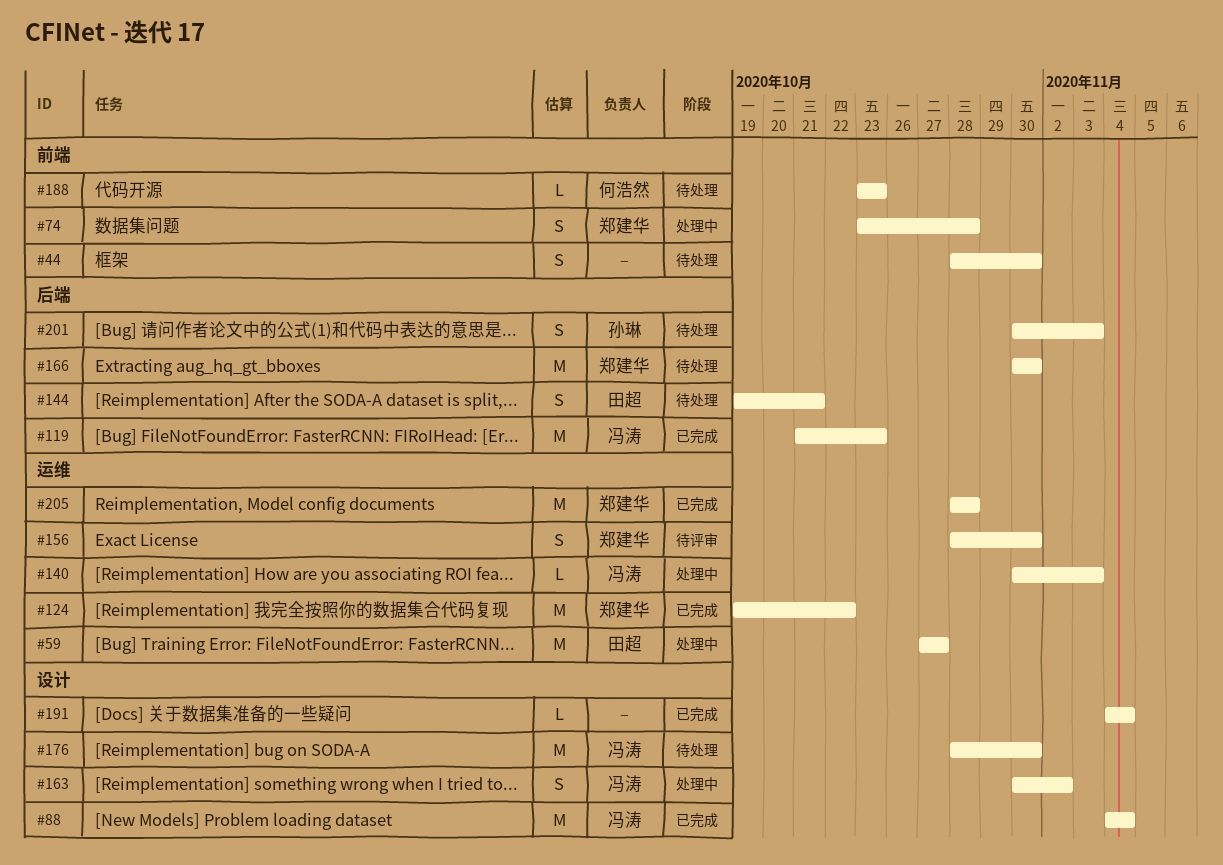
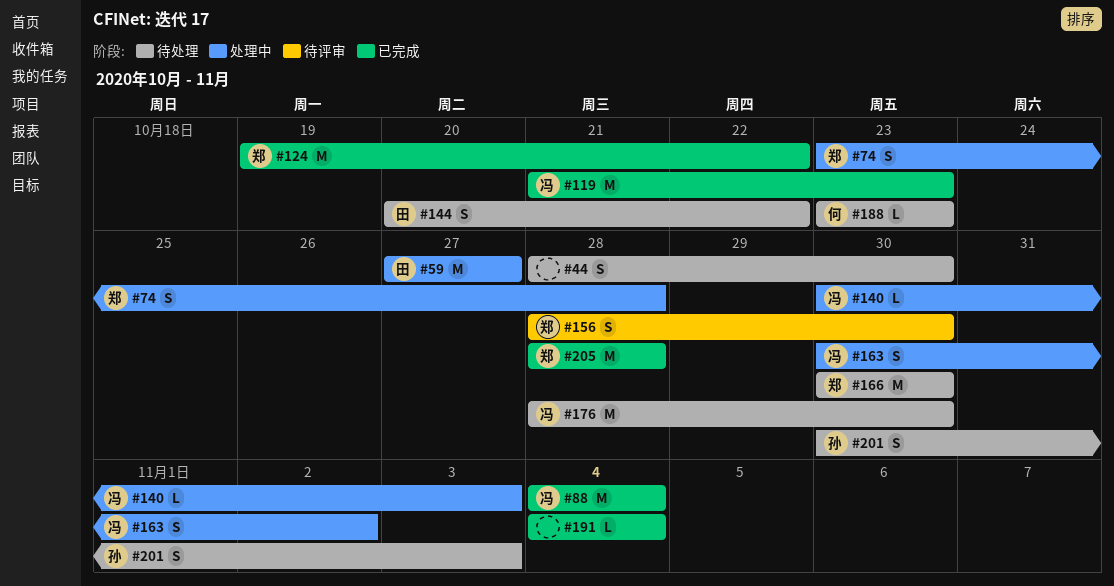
#144, start: Oct 19 -> Oct 20
#144, due: Oct 21 -> Oct 22

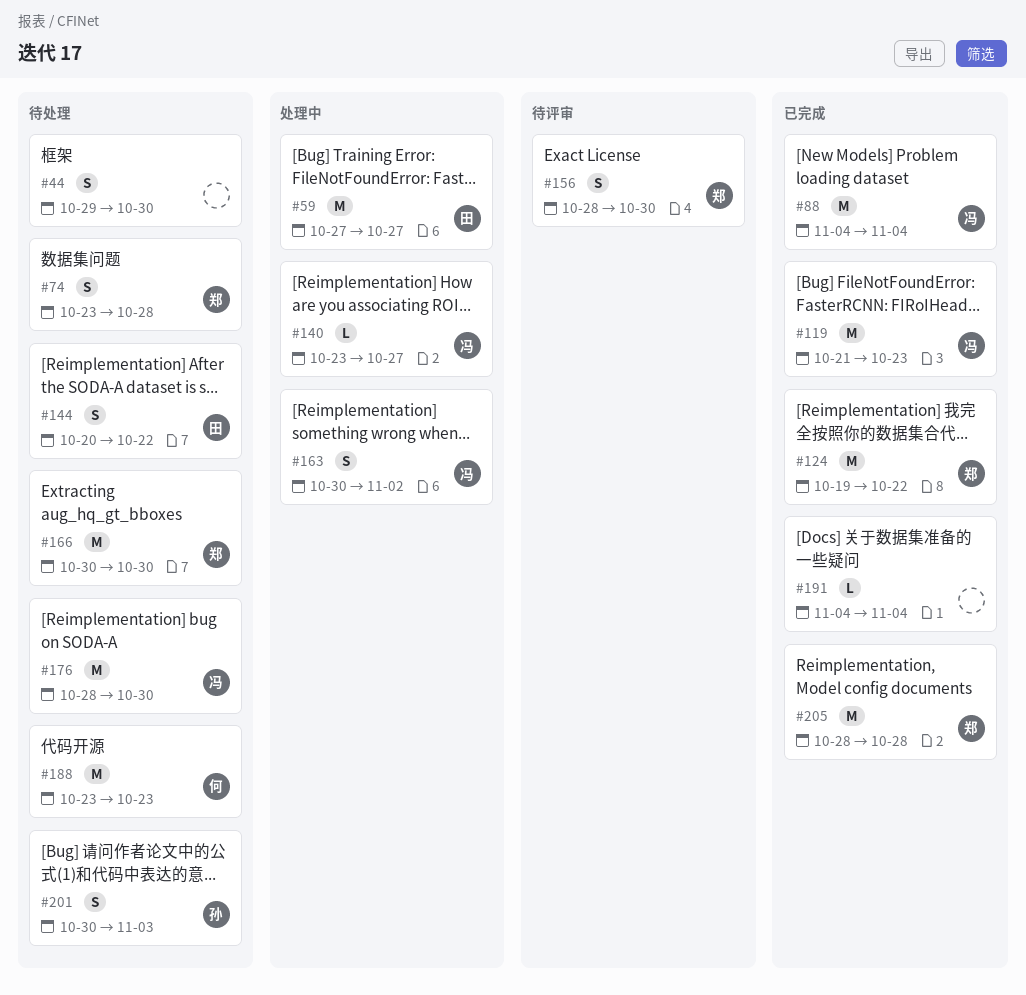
#44, start: Oct 28 -> Oct 29
#74, status: 处理中 -> 待处理
#140, start: Oct 30 -> Oct 23
#140, due: Nov 3 -> Oct 27
#188, estimate: L -> M

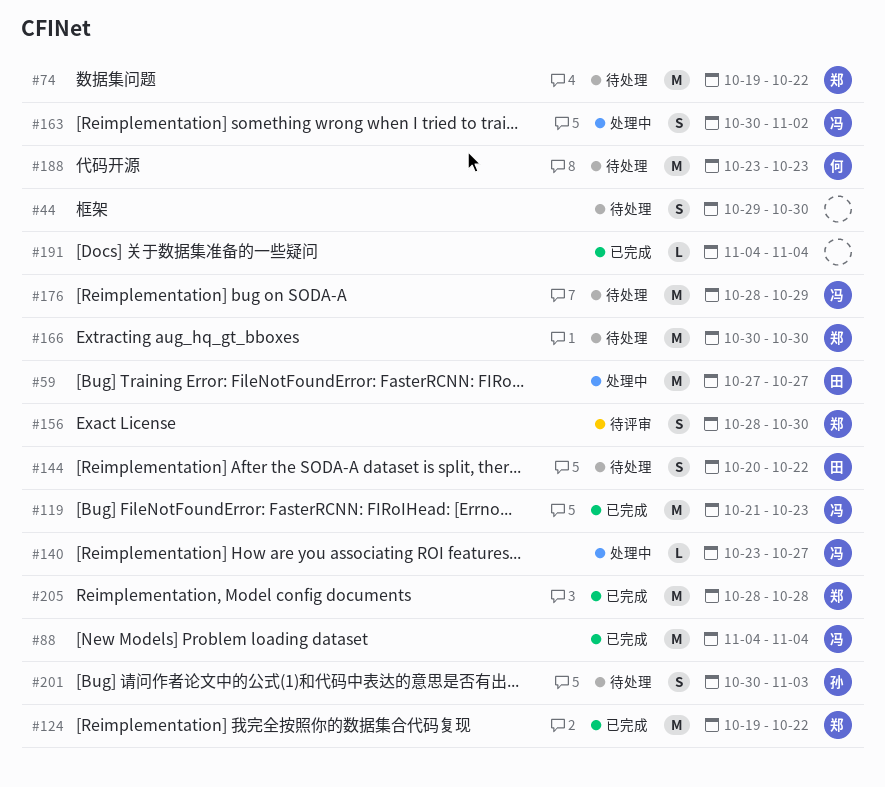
#74, estimate: S -> M
#74, start: Oct 23 -> Oct 19
#74, due: Oct 28 -> Oct 22
#176, due: Oct 30 -> Oct 29

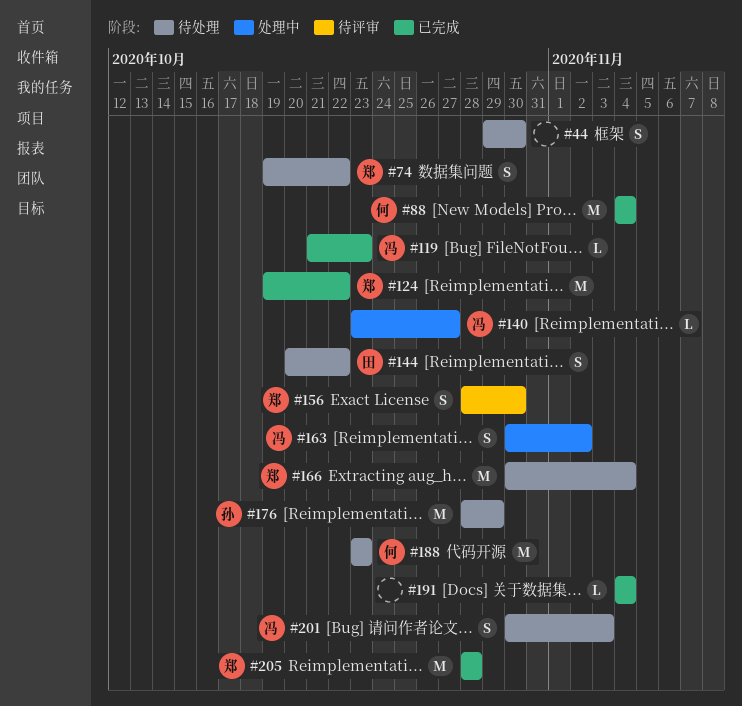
#59: present -> none
#74, estimate: M -> S
#88, owner: 冯 -> 何
#119, estimate: M -> L
#166, due: Oct 30 -> Nov 4
#176, owner: 冯 -> 孙
#201, owner: 孙 -> 冯

